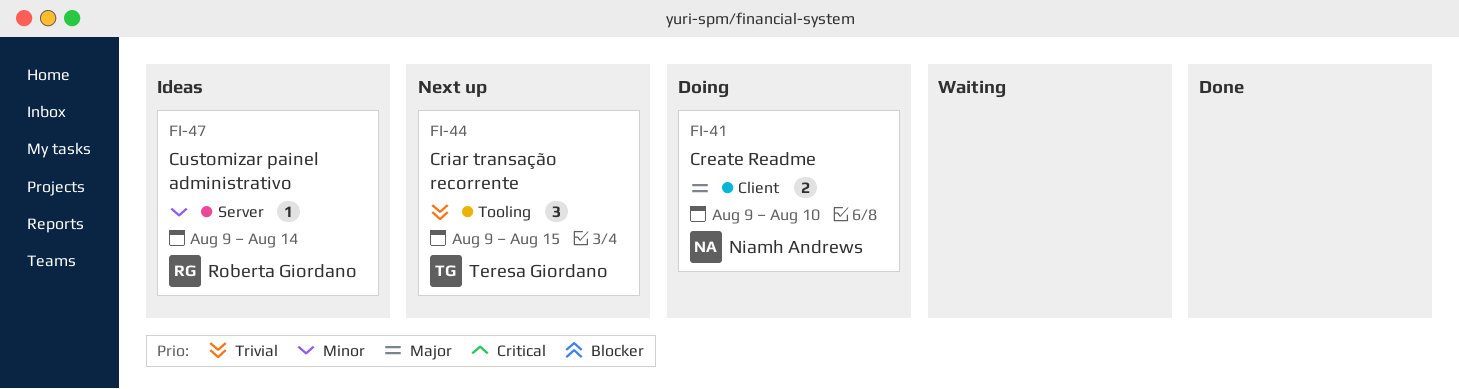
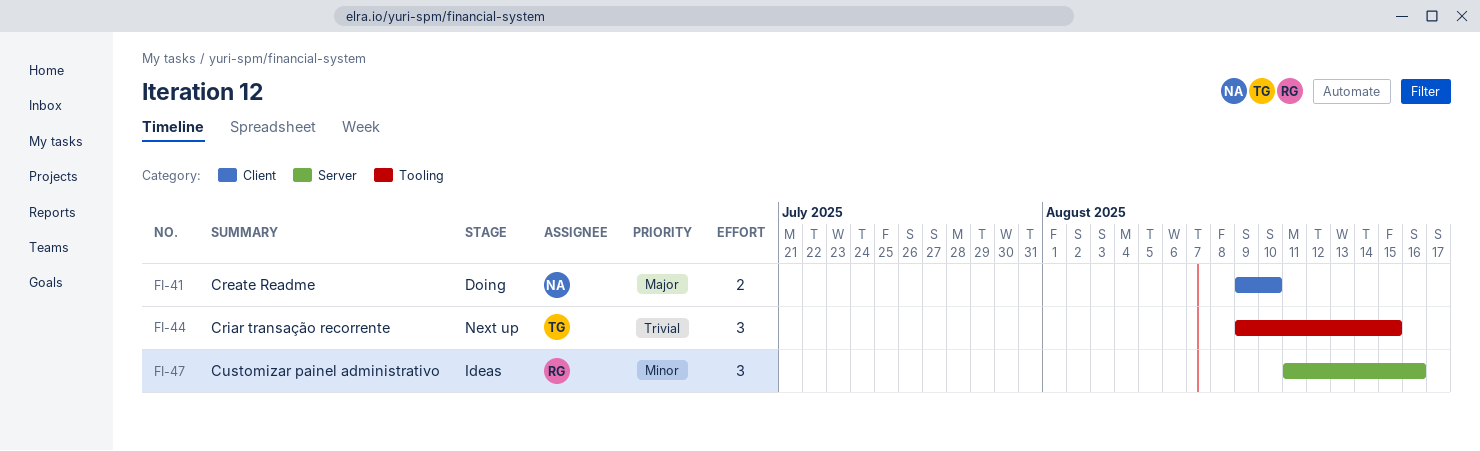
FI-47, estimate: 1 -> 3
FI-47, start: Aug 9 -> Aug 11
FI-47, due: Aug 14 -> Aug 16

